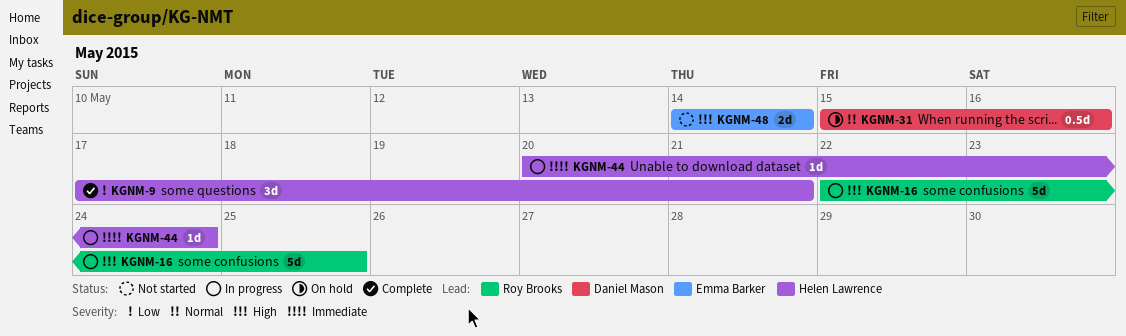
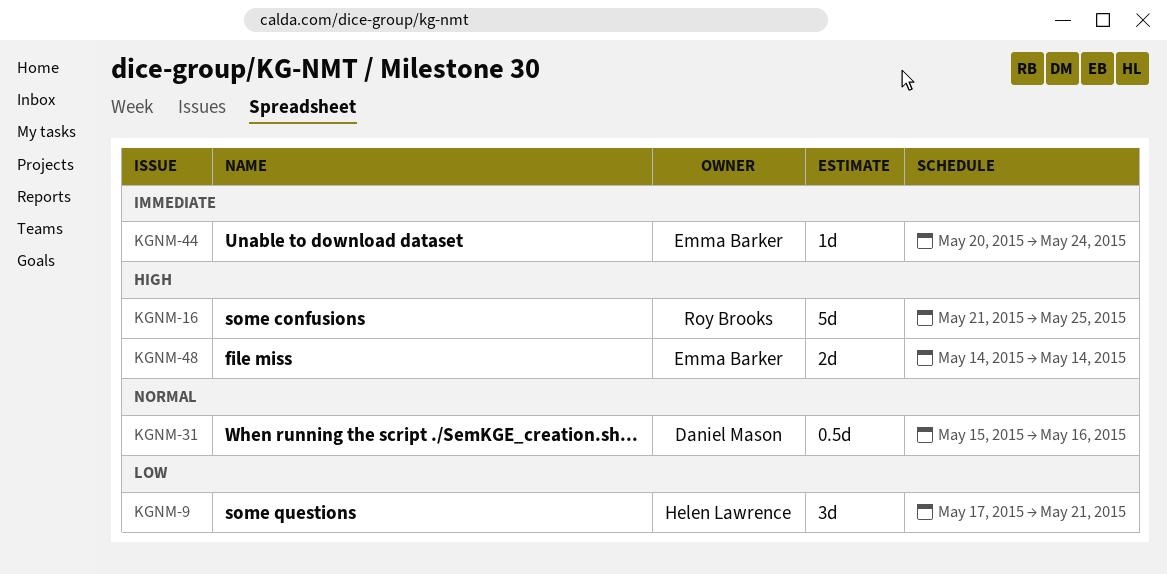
KGNM-16, start: May 22 -> May 21
KGNM-44, owner: Helen Lawrence -> Emma Barker

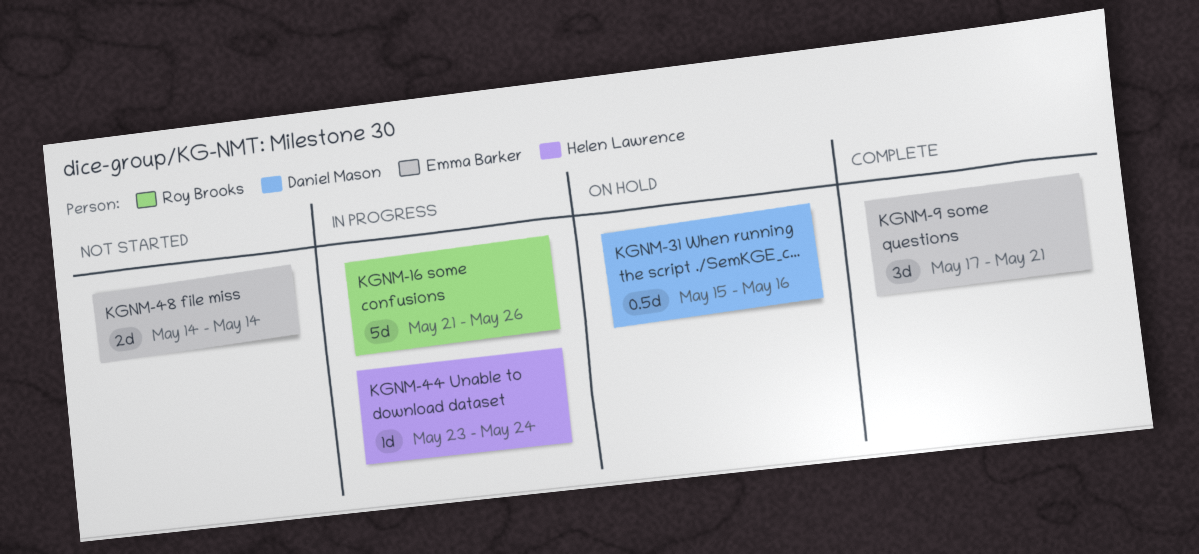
KGNM-9, owner: Helen Lawrence -> Emma Barker
KGNM-16, due: May 25 -> May 26
KGNM-44, owner: Emma Barker -> Helen Lawrence
KGNM-44, start: May 20 -> May 23

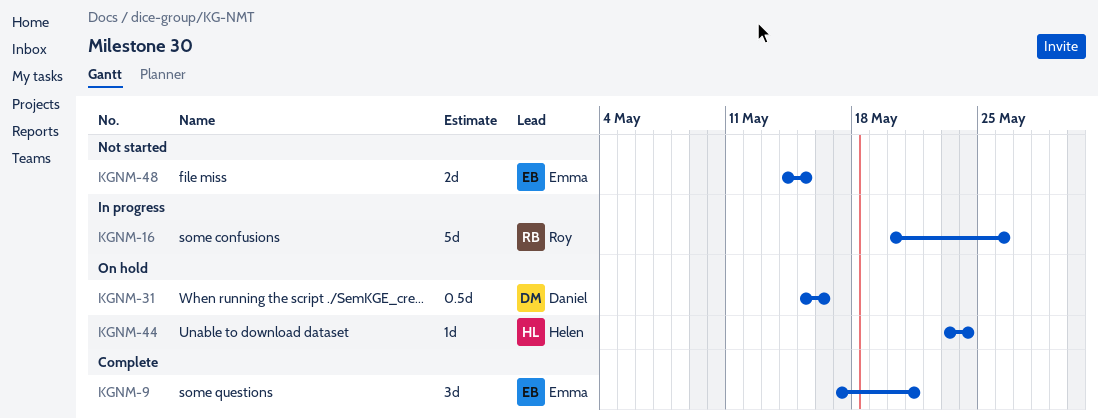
KGNM-16, start: May 21 -> May 20
KGNM-44, status: In progress -> On hold
KGNM-48, due: May 14 -> May 15

